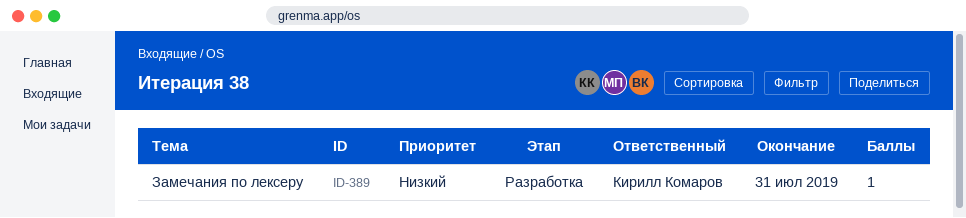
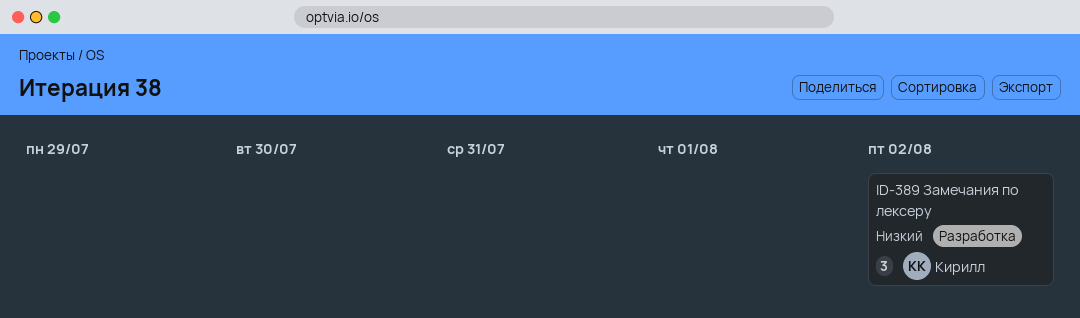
ID-389, estimate: 1 -> 3
ID-389, due: Jul 31 -> Aug 2

